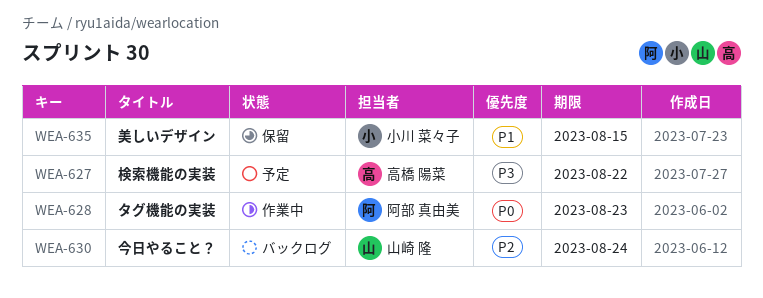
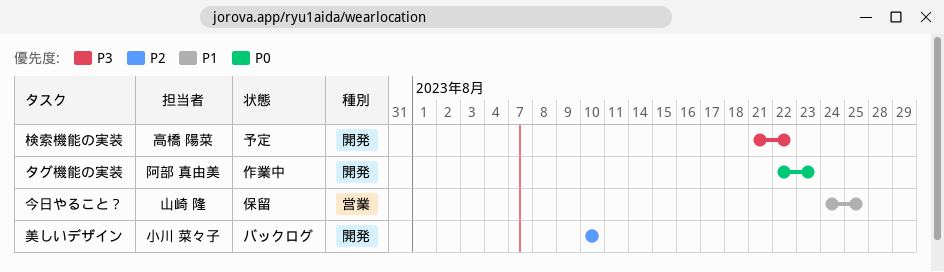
今日やること？, status: バックログ -> 保留
今日やること？, priority: P2 -> P1
今日やること？, due: Aug 24 -> Aug 25
美しいデザイン, status: 保留 -> バックログ
美しいデザイン, priority: P1 -> P2
美しいデザイン, due: Aug 15 -> Aug 10

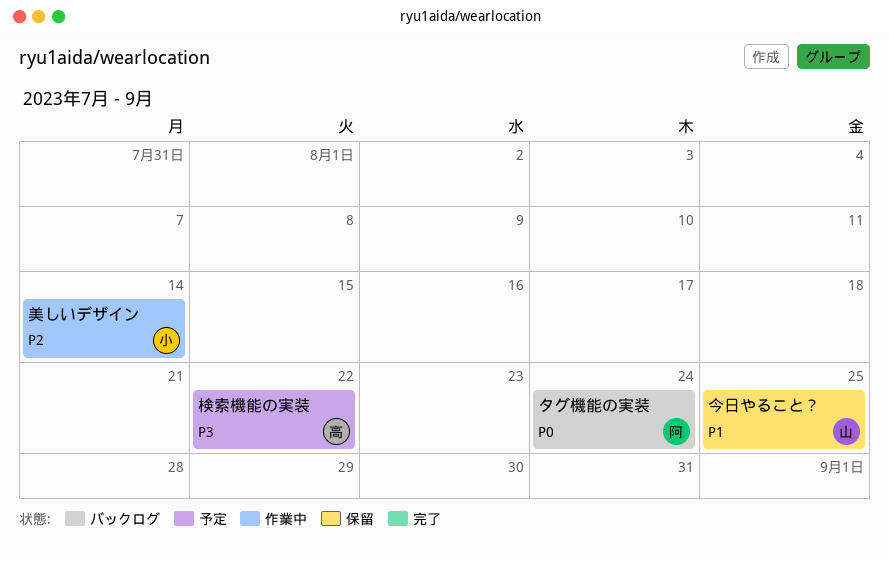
タグ機能の実装, status: 作業中 -> バックログ
タグ機能の実装, due: Aug 23 -> Aug 24
美しいデザイン, status: バックログ -> 作業中
美しいデザイン, due: Aug 10 -> Aug 14

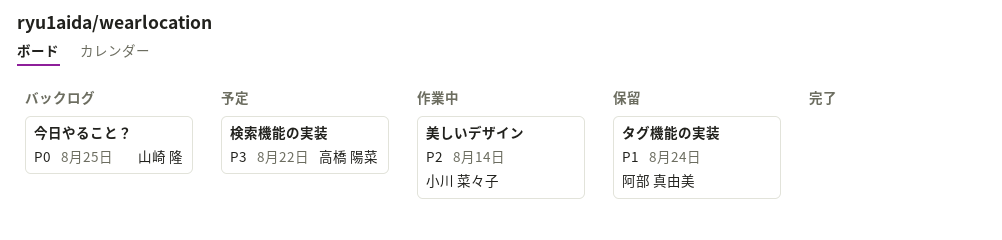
タグ機能の実装, status: バックログ -> 保留
タグ機能の実装, priority: P0 -> P1
今日やること？, status: 保留 -> バックログ
今日やること？, priority: P1 -> P0

